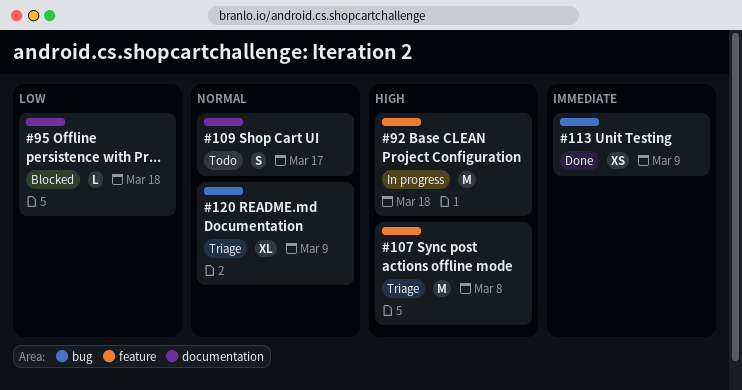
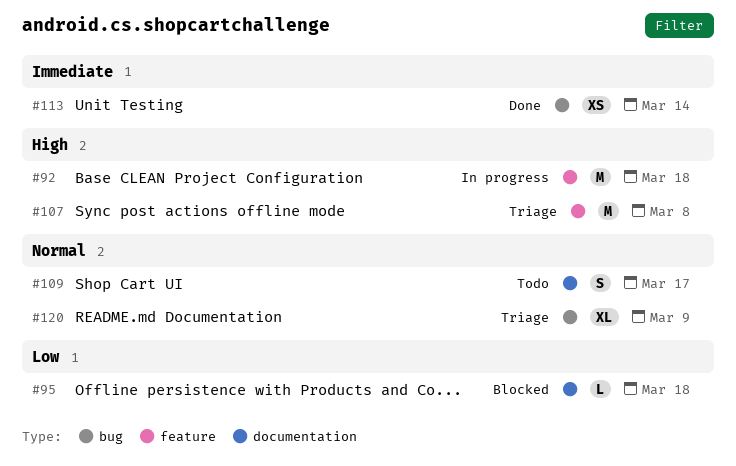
#113, due: Mar 9 -> Mar 14

